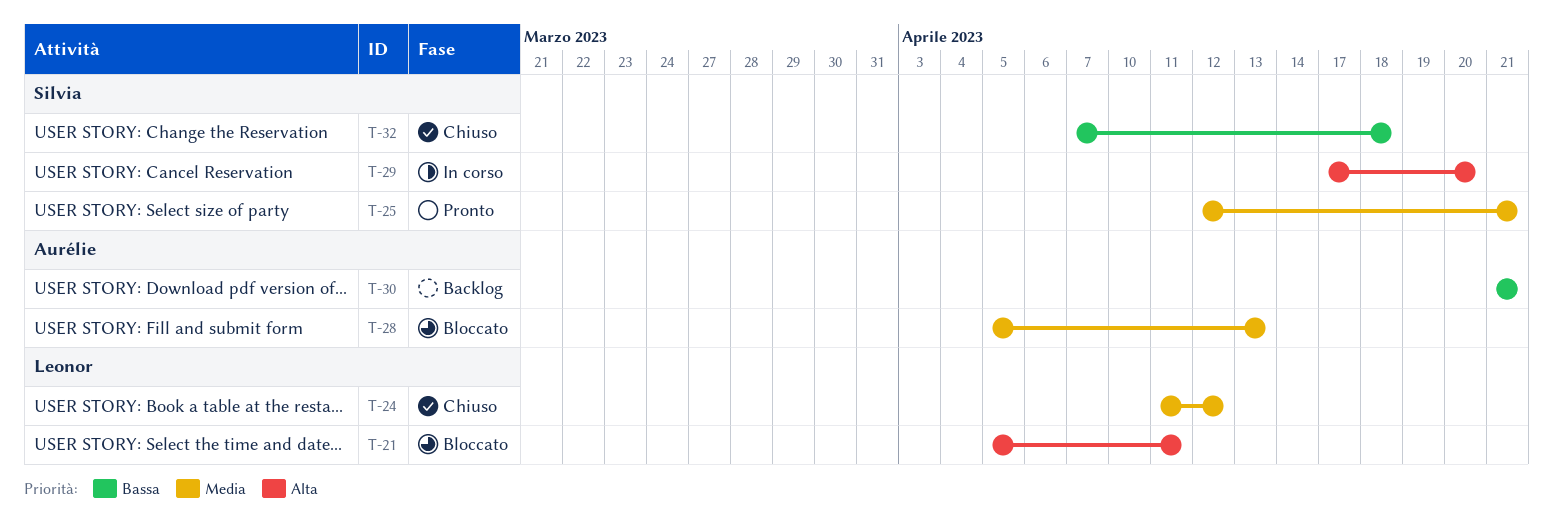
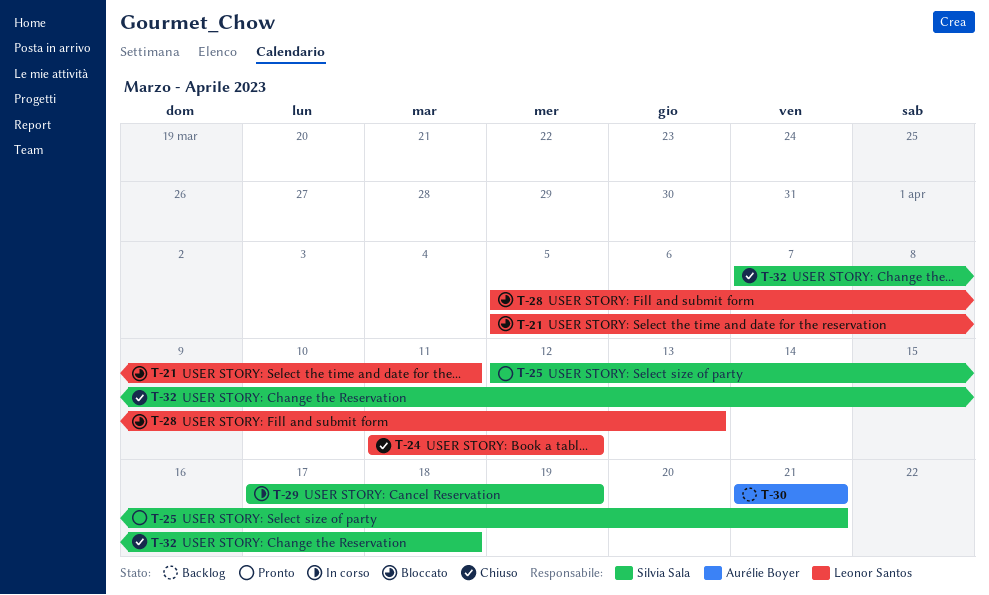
T-28, owner: Aurélie Boyer -> Leonor Santos
T-29, due: Apr 20 -> Apr 19

